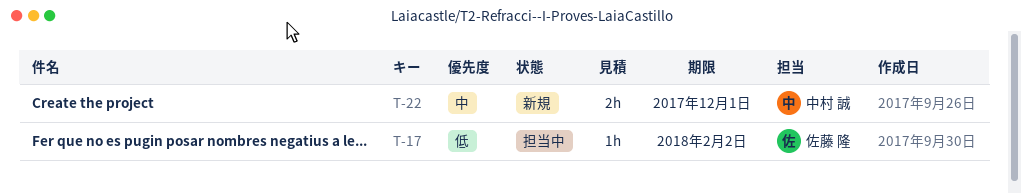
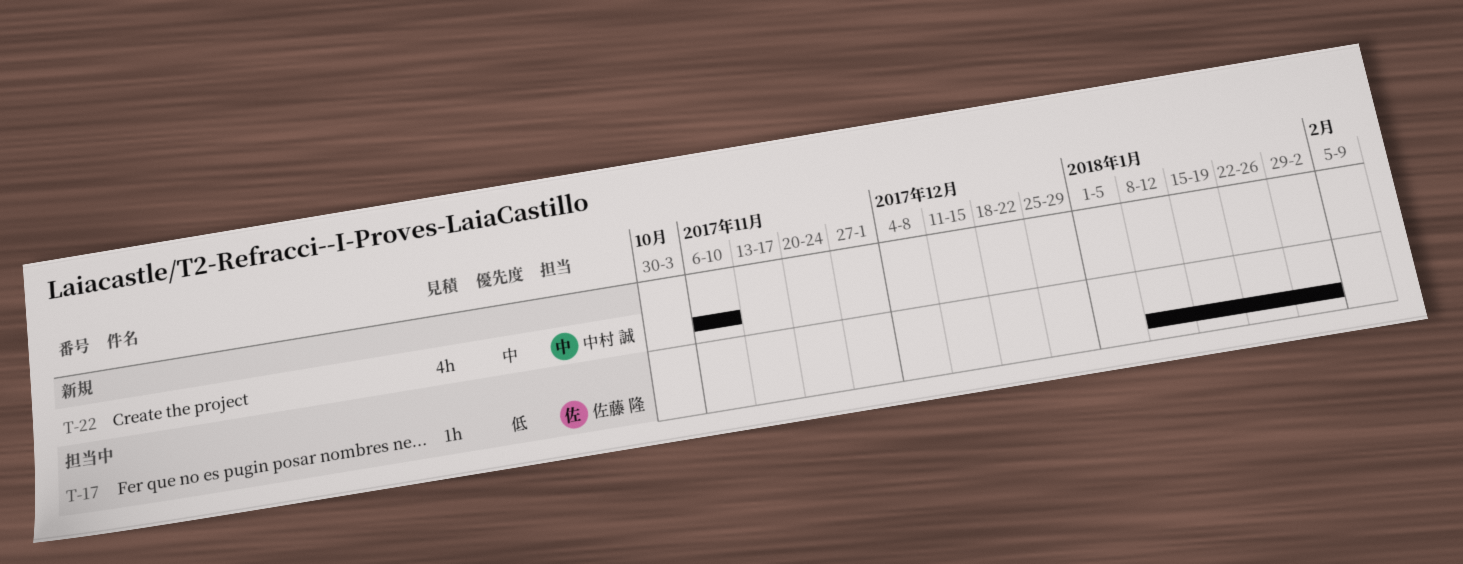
T-22, estimate: 2h -> 4h
T-22, due: Dec 1 -> Nov 10

